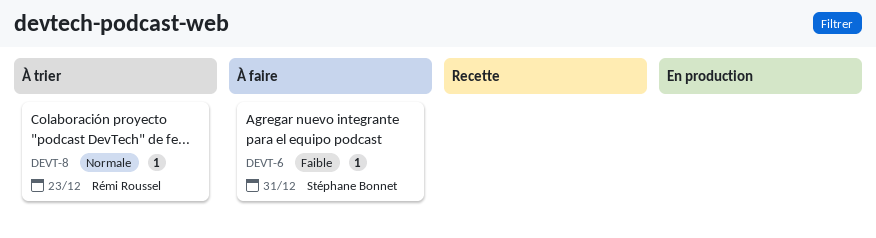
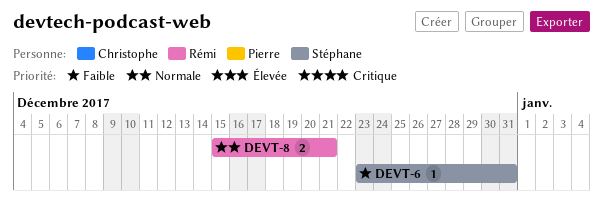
DEVT-8, estimate: 1 -> 2
DEVT-8, due: Dec 23 -> Dec 21

